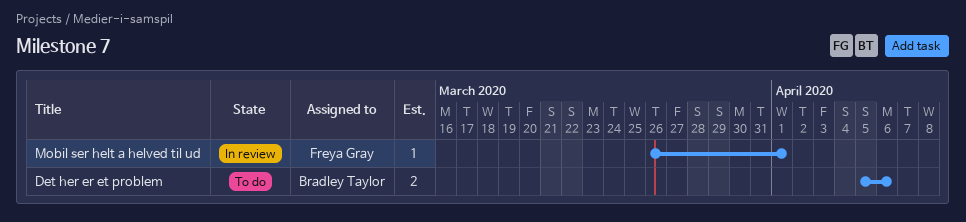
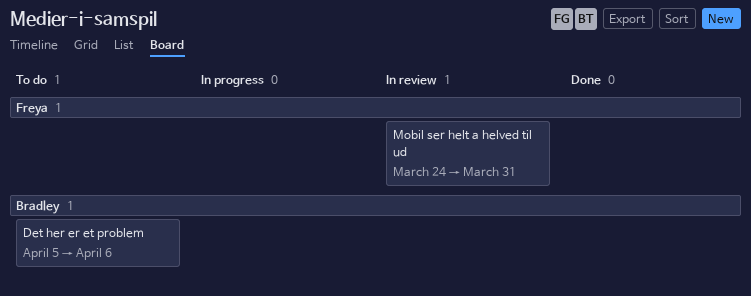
Mobil ser helt a helved til ud, start: Mar 26 -> Mar 24
Mobil ser helt a helved til ud, due: Apr 1 -> Mar 31

